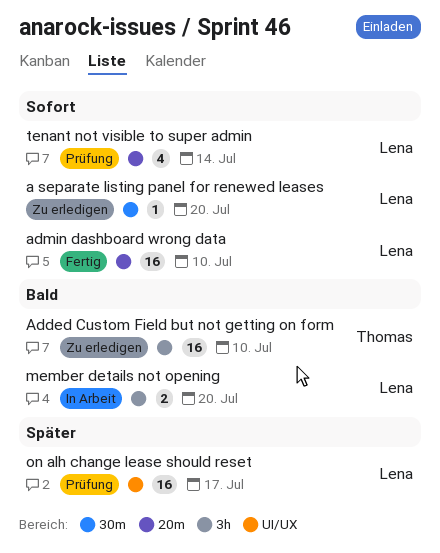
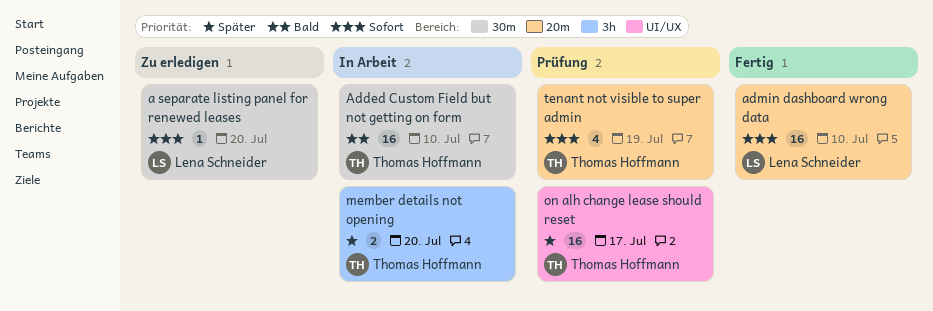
Added Custom Field but not getting on form, status: Zu erledigen -> In Arbeit
Added Custom Field but not getting on form, label: 3h -> 30m
member details not opening, owner: Lena Schneider -> Thomas Hoffmann
member details not opening, priority: Bald -> Später
on alh change lease should reset, owner: Lena Schneider -> Thomas Hoffmann
tenant not visible to super admin, owner: Lena Schneider -> Thomas Hoffmann
tenant not visible to super admin, due: Jul 14 -> Jul 19

